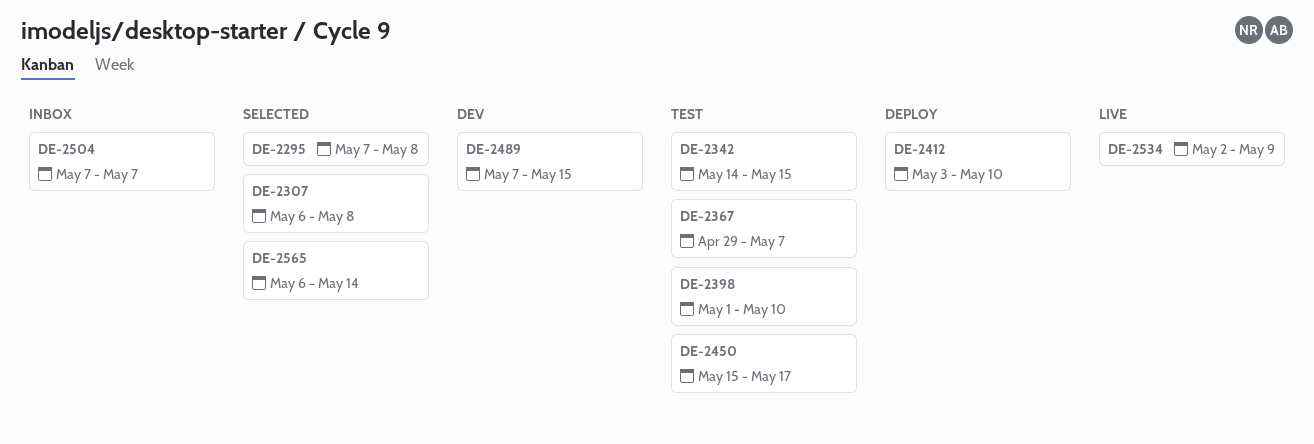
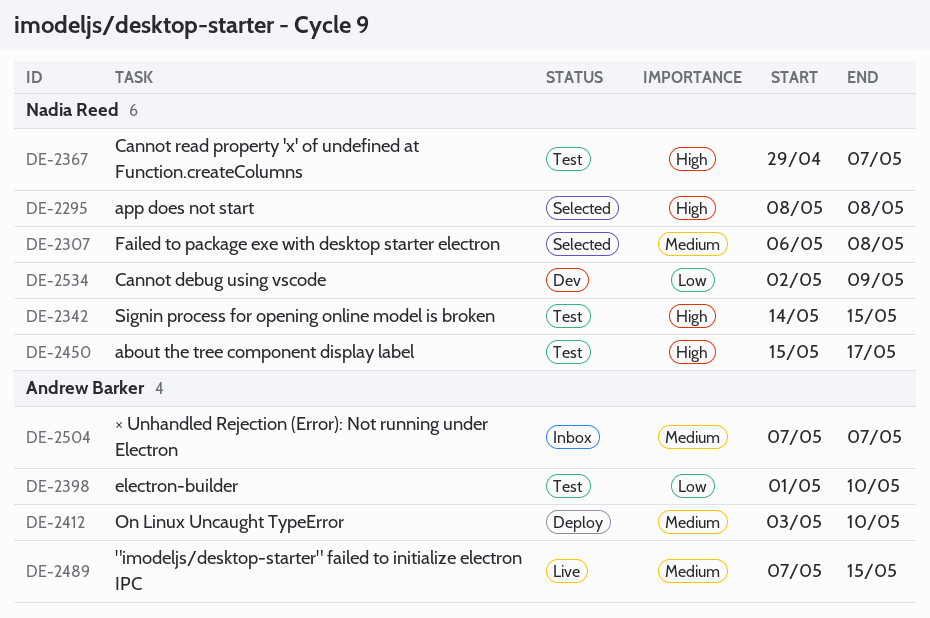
DE-2295, start: May 7 -> May 8
DE-2489, status: Dev -> Live
DE-2534, status: Live -> Dev
DE-2565: present -> none

